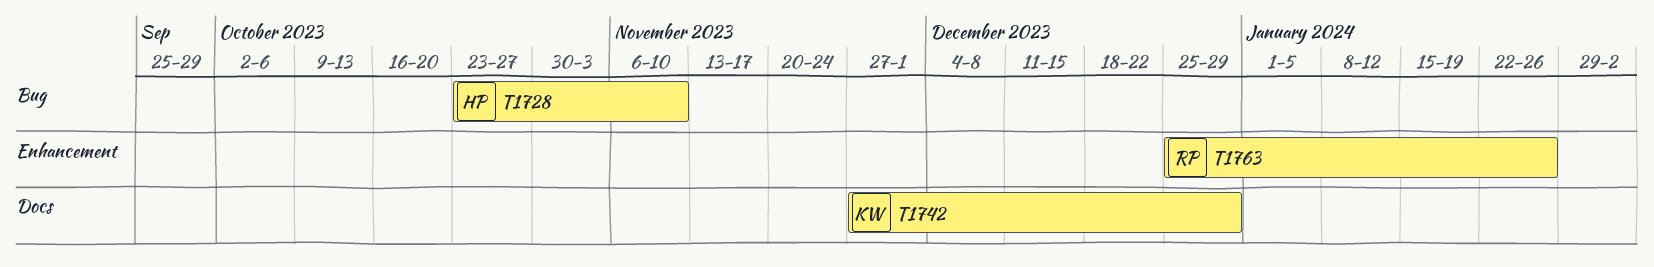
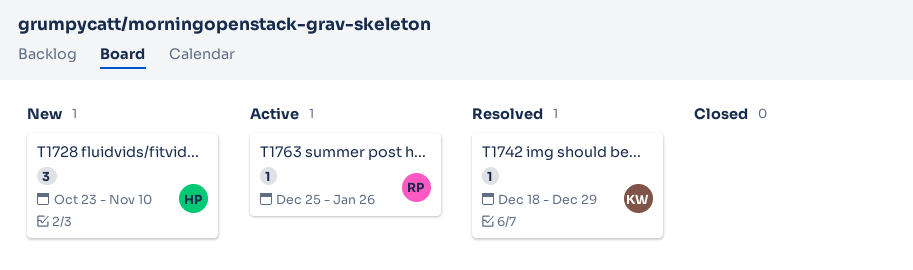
T1742, start: Nov 27 -> Dec 18

